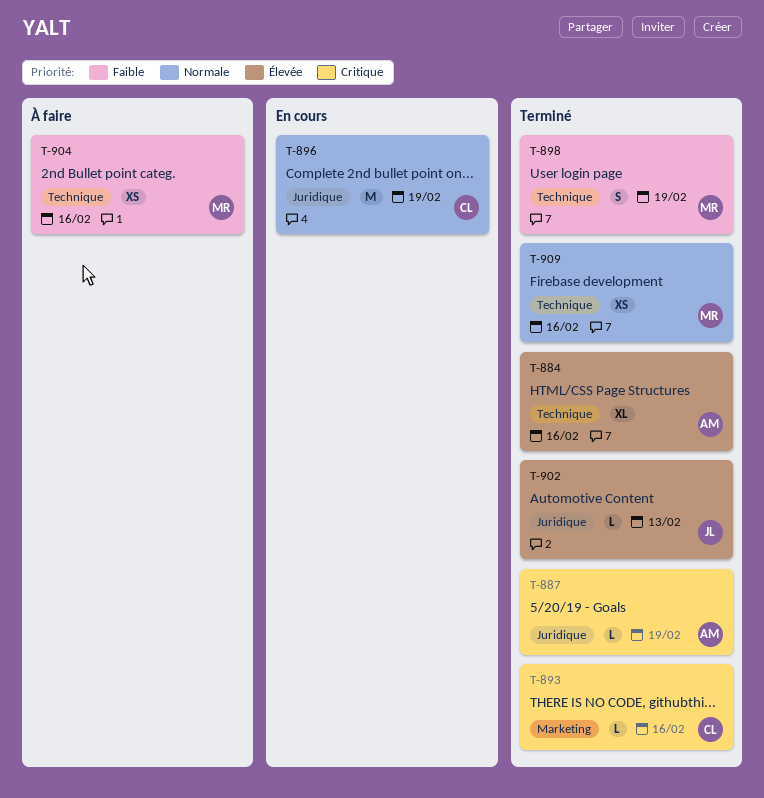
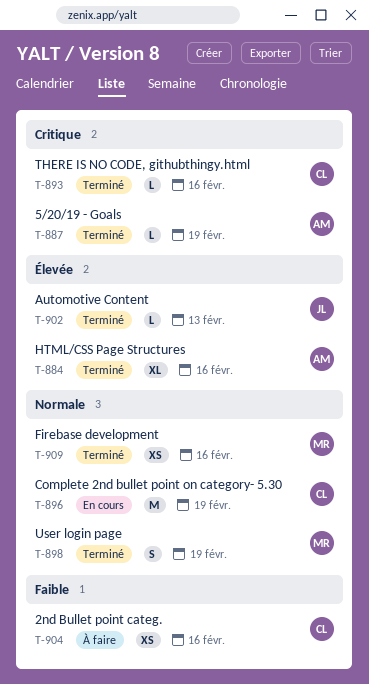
T-898, priority: Faible -> Normale
T-904, owner: MR -> CL

